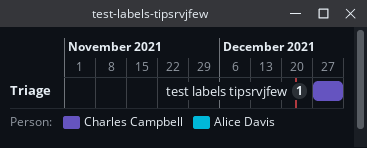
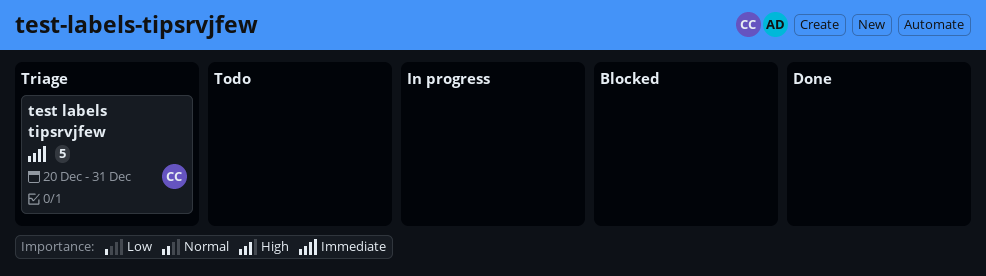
test labels tipsrvjfew, estimate: 1 -> 5
test labels tipsrvjfew, start: Dec 27 -> Dec 20

